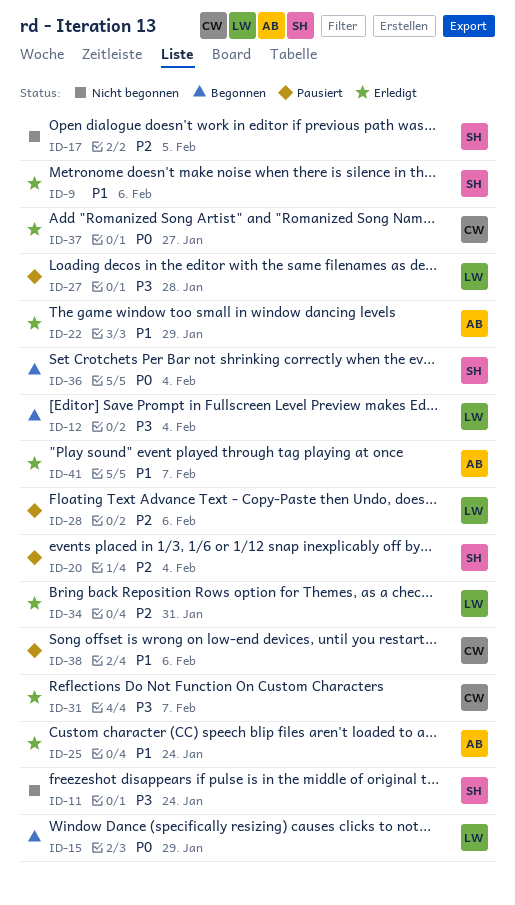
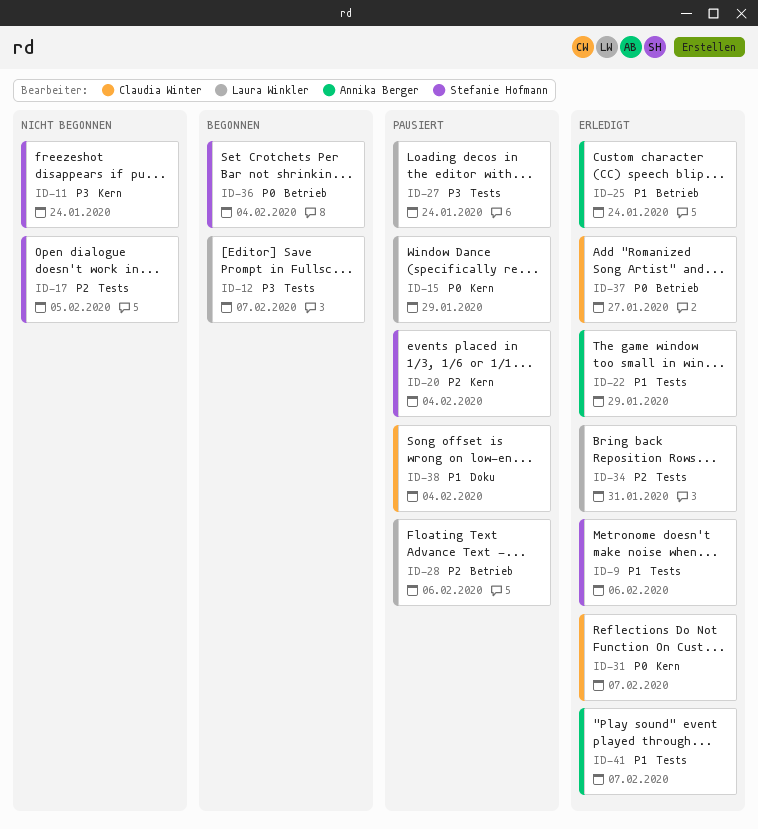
ID-12, due: Feb 4 -> Feb 7
ID-15, status: Begonnen -> Pausiert
ID-27, due: Jan 28 -> Jan 24
ID-31, priority: P3 -> P0
ID-38, due: Feb 6 -> Feb 4

